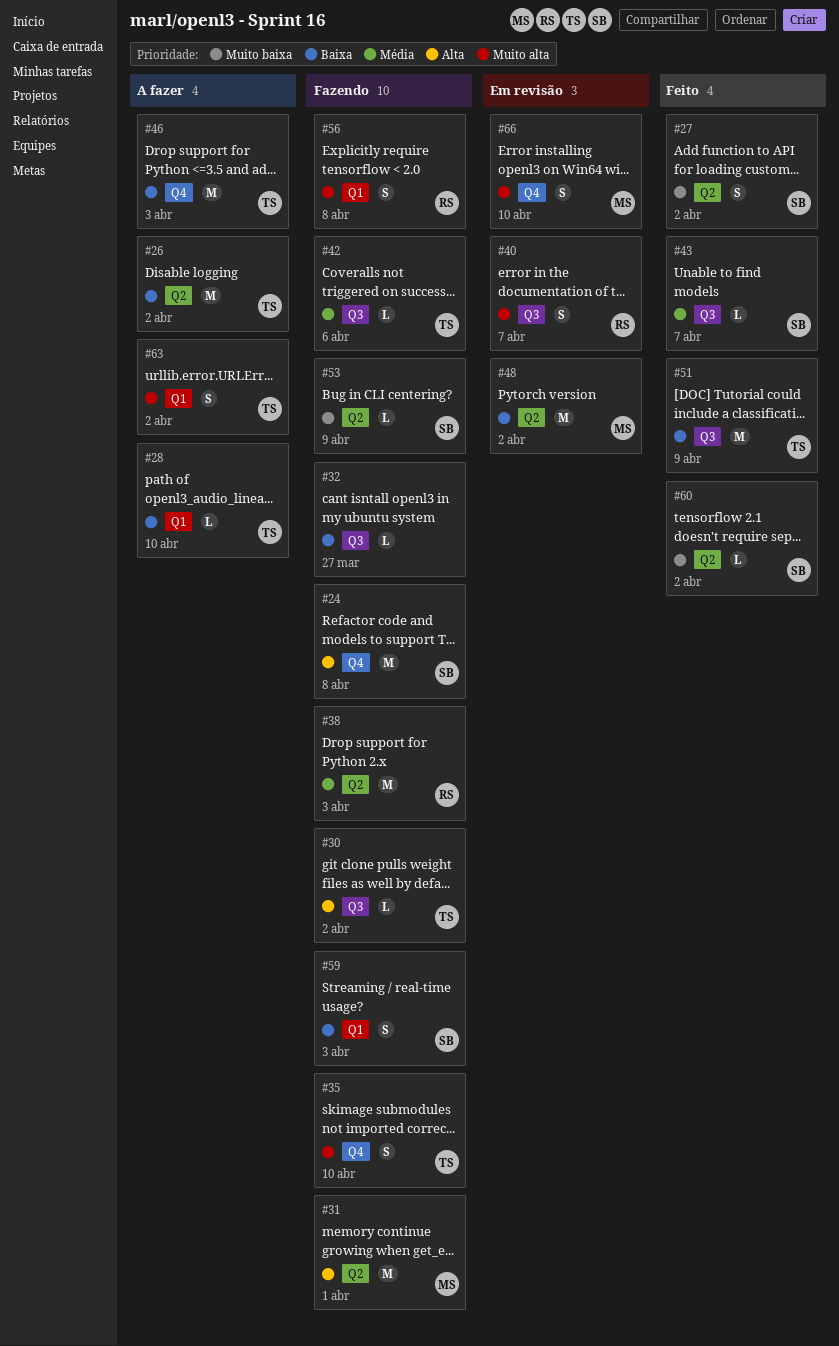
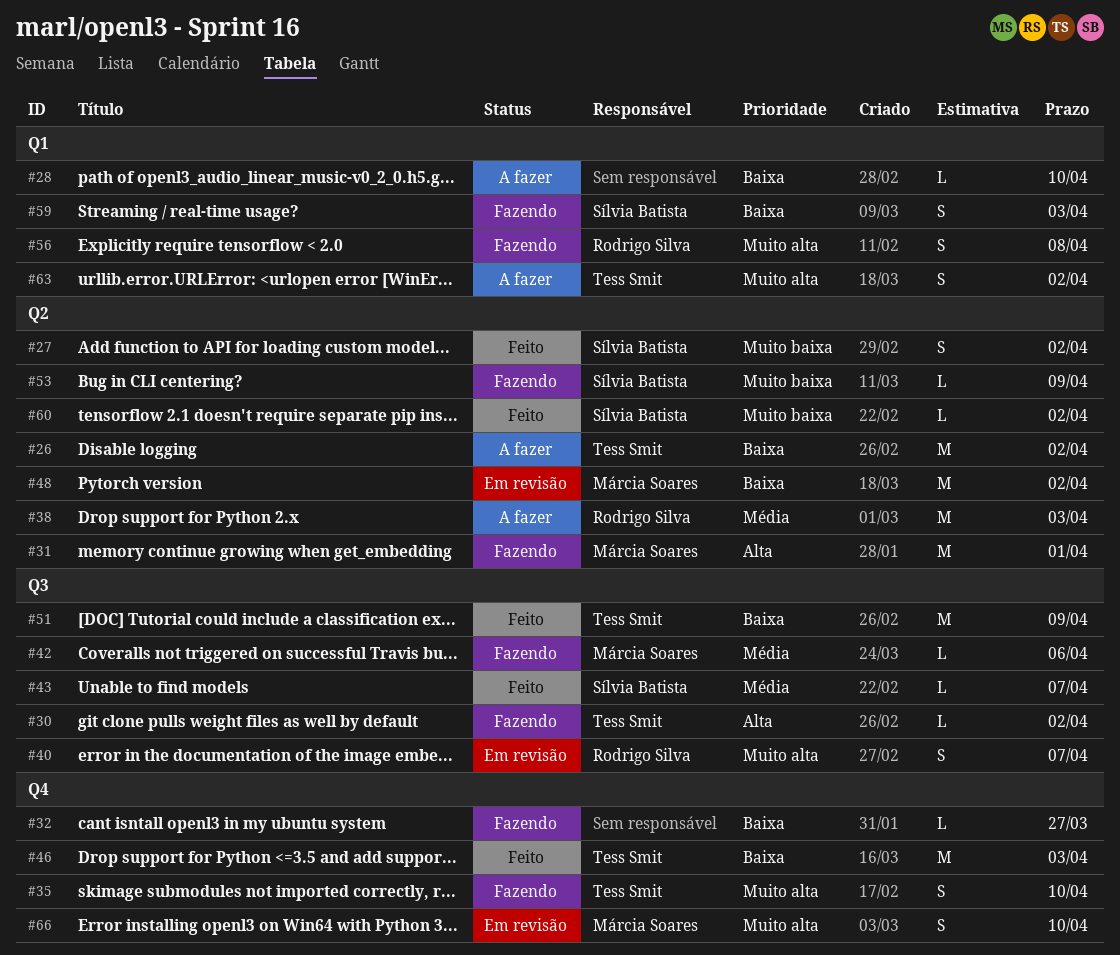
#24: present -> none
#28, owner: Tess Smit -> none
#32, label: Q3 -> Q4
#38, status: Fazendo -> A fazer
#42, owner: Tess Smit -> Márcia Soares
#46, status: A fazer -> Feito

